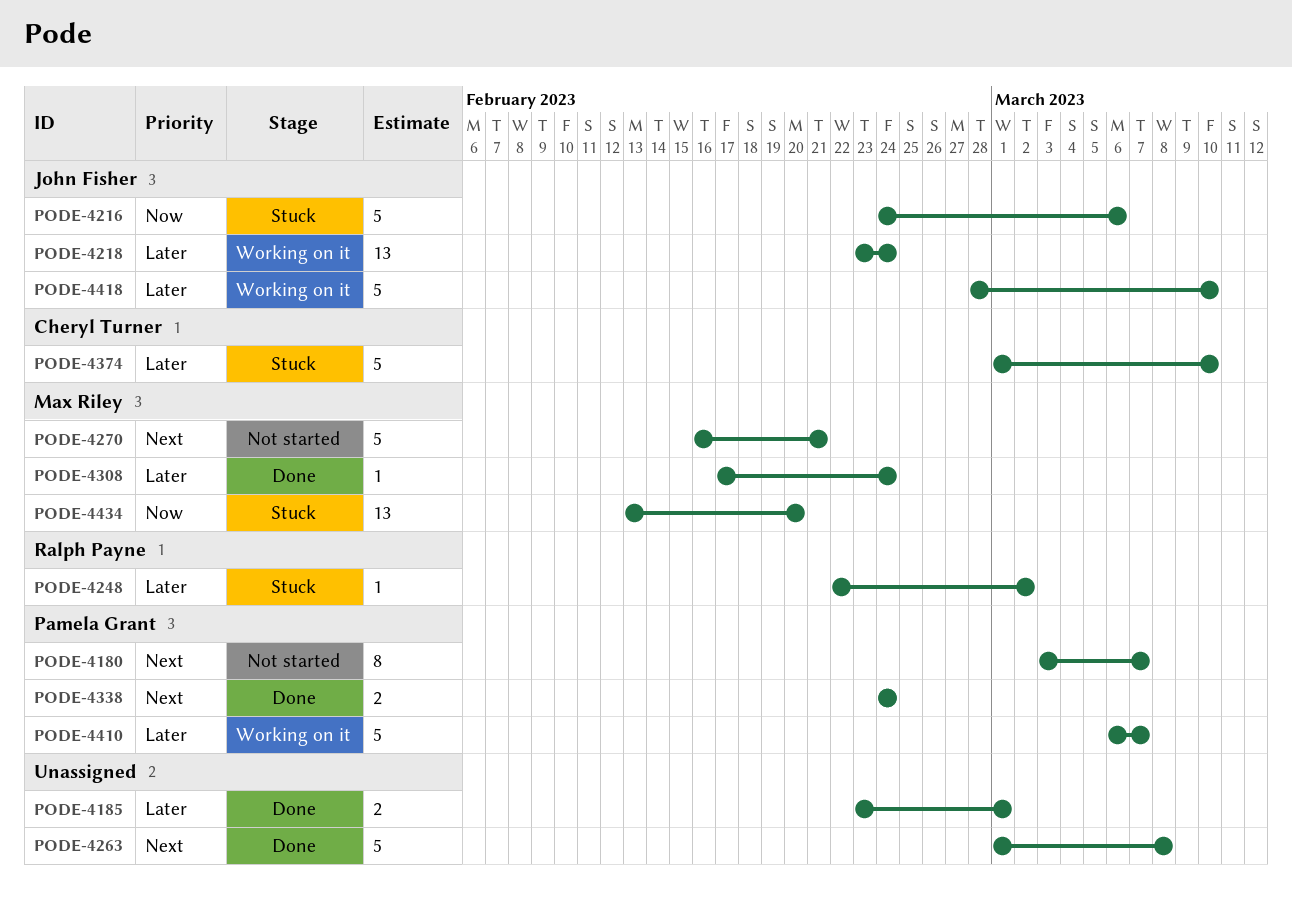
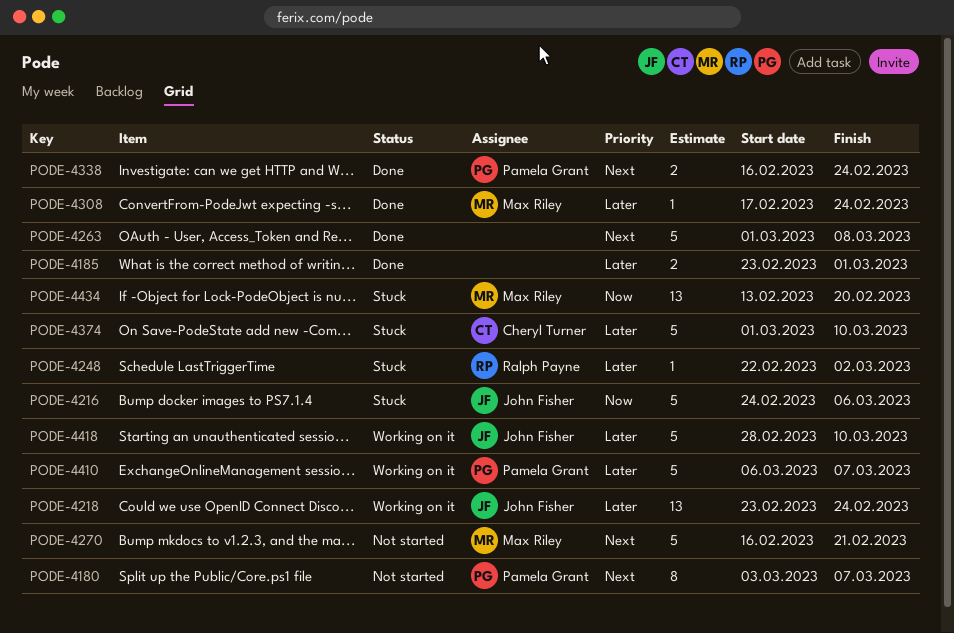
PODE-4338, start: Feb 24 -> Feb 16

